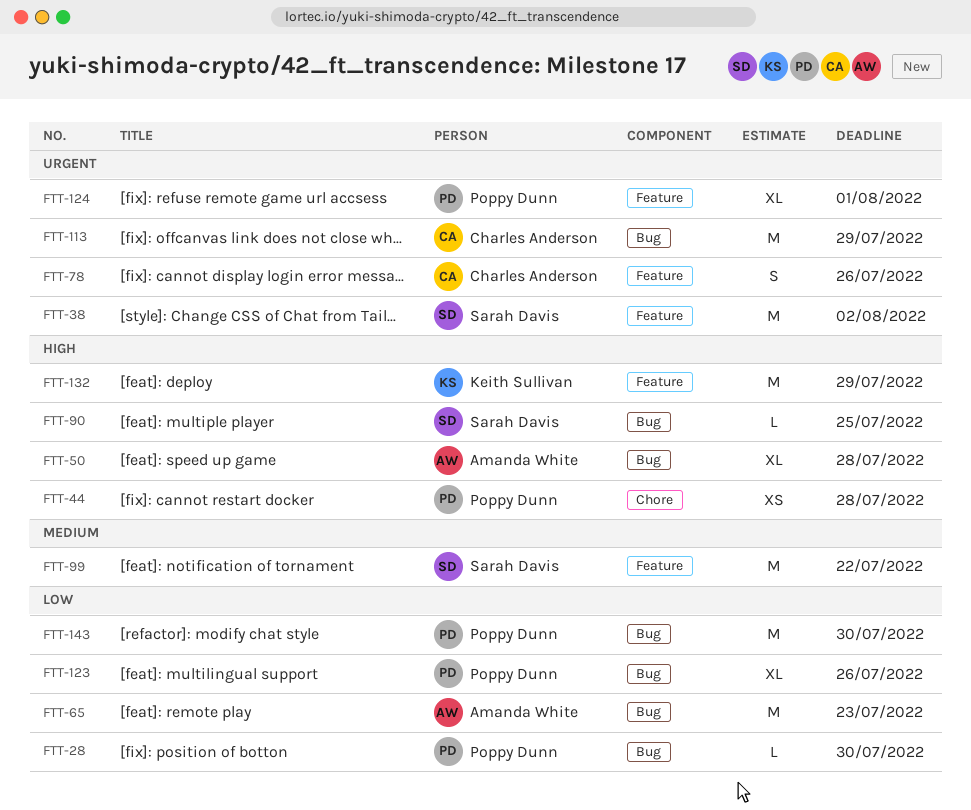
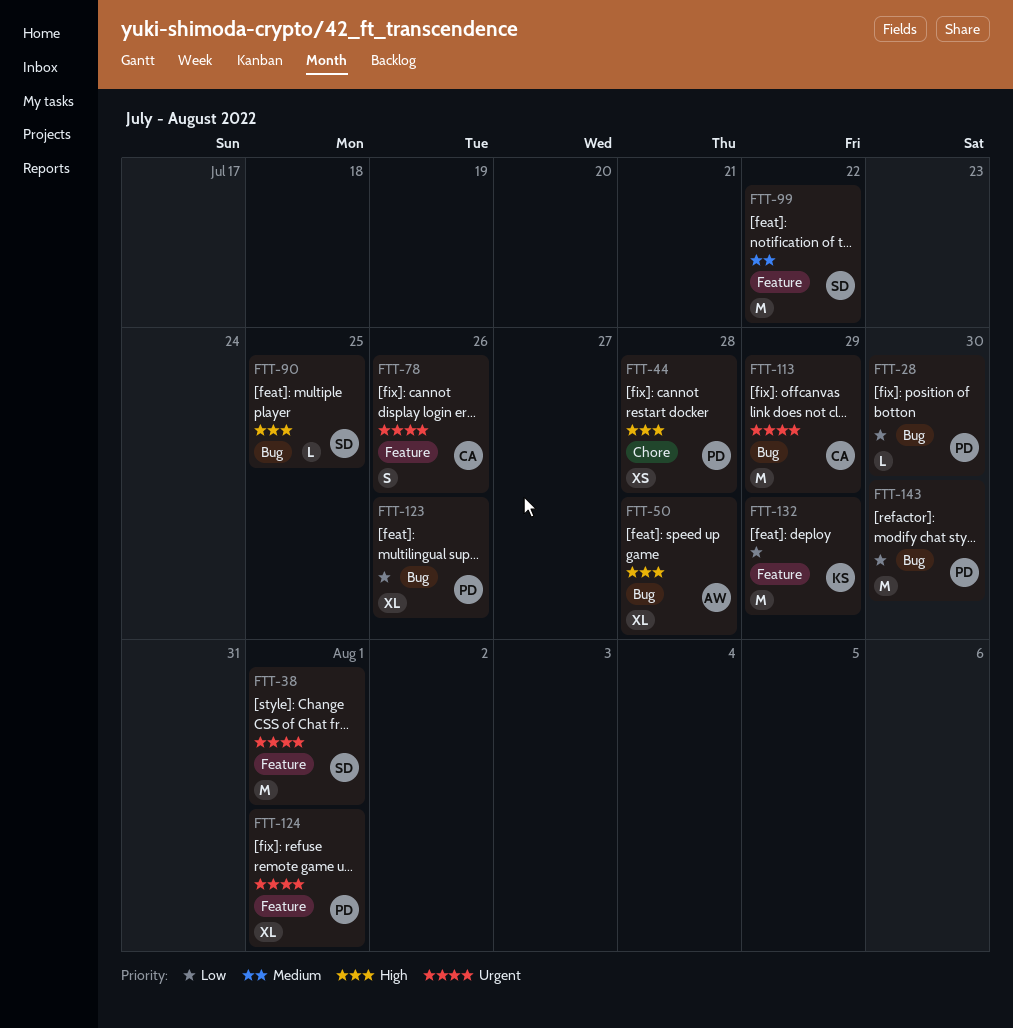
FTT-38, due: Aug 2 -> Aug 1
FTT-65: present -> none
FTT-132, priority: High -> Low

